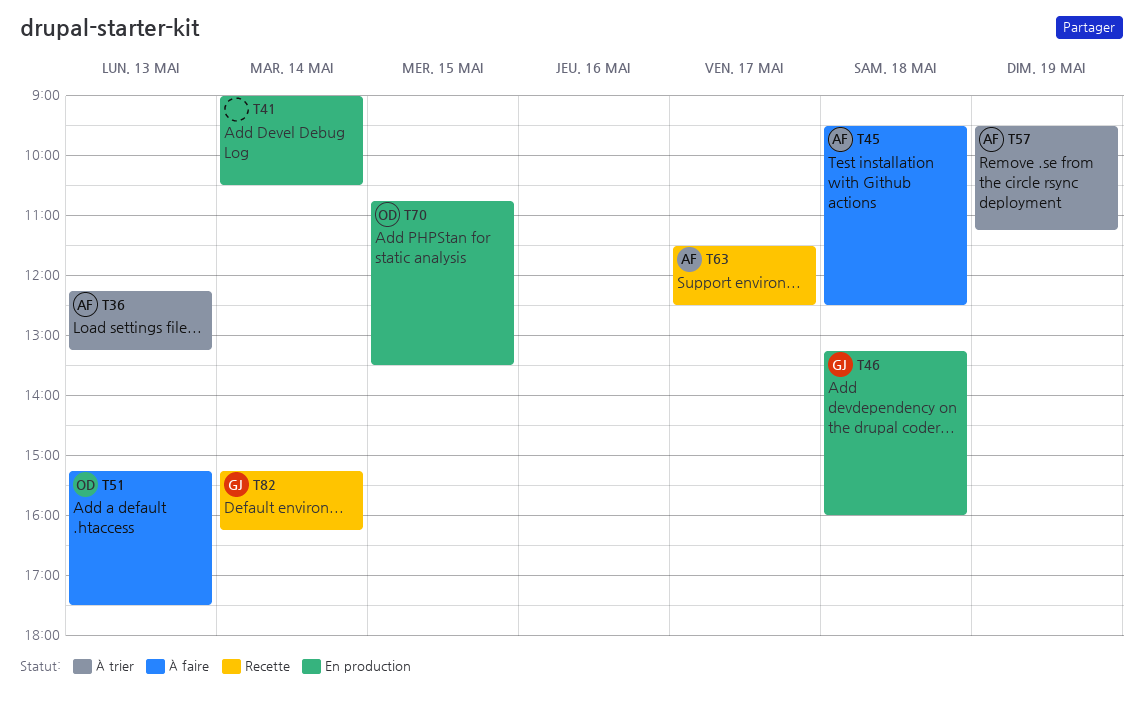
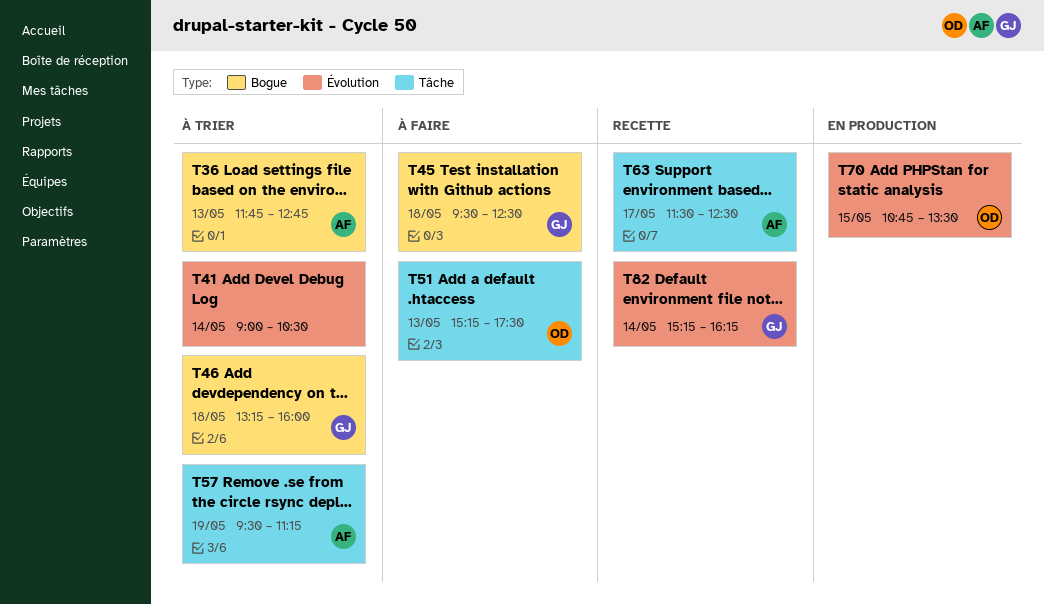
T36, begins: 12:15 -> 11:45
T36, ends: 13:15 -> 12:45
T41, status: En production -> À trier
T45, owner: AF -> GJ
T46, status: En production -> À trier

